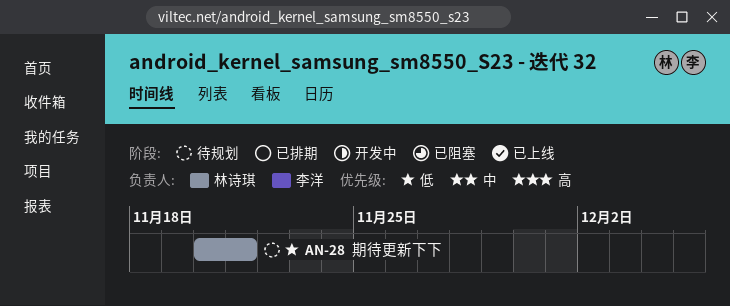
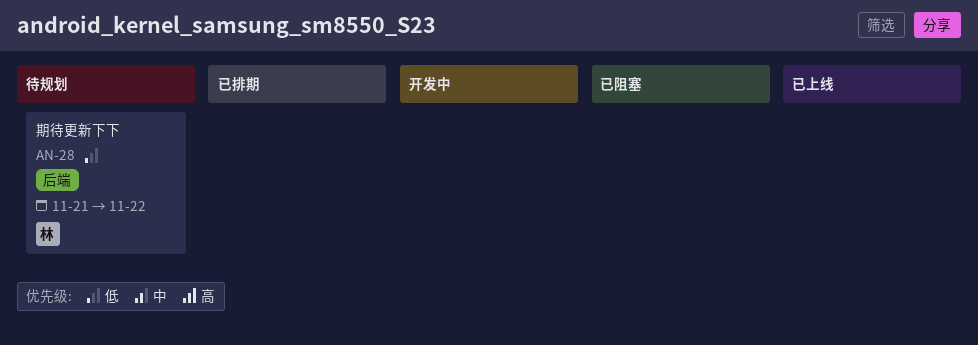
AN-28, start: Nov 20 -> Nov 21
AN-28, due: Nov 21 -> Nov 22

